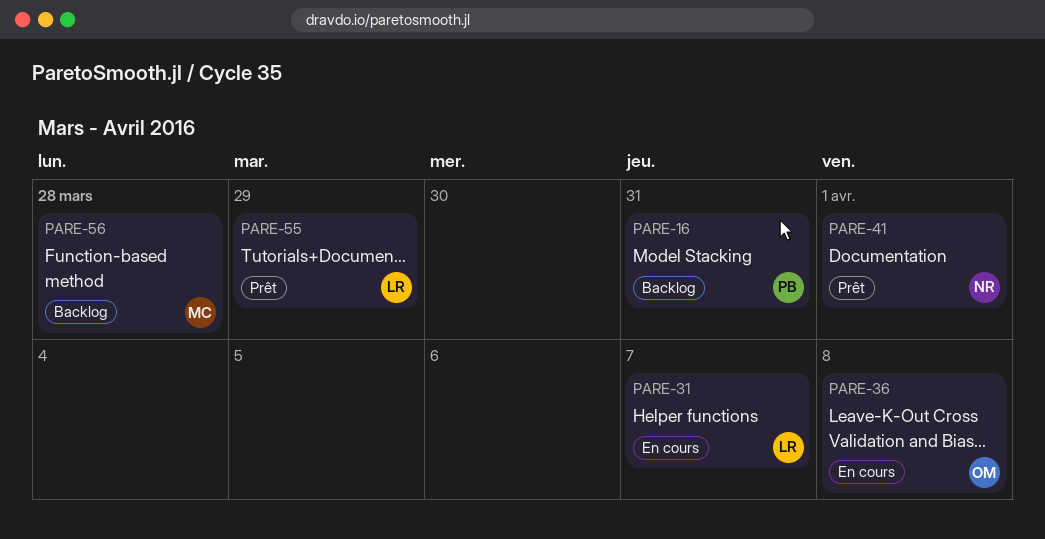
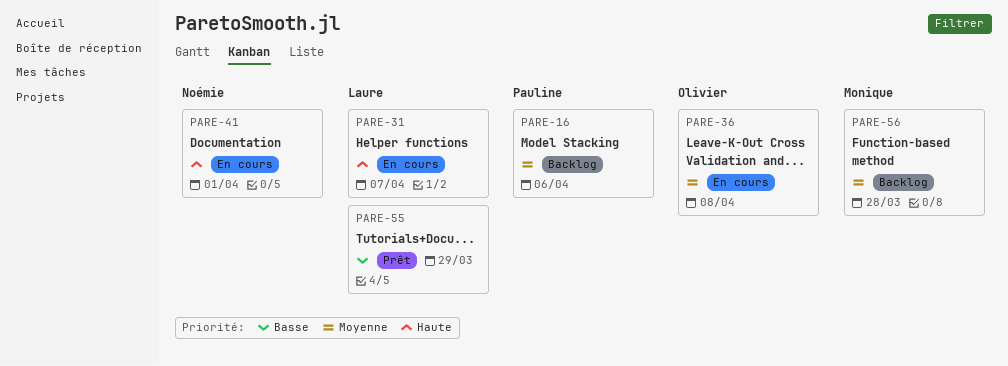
PARE-16, due: Mar 31 -> Apr 6
PARE-41, status: Prêt -> En cours

